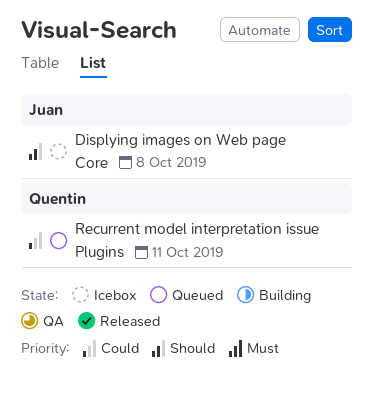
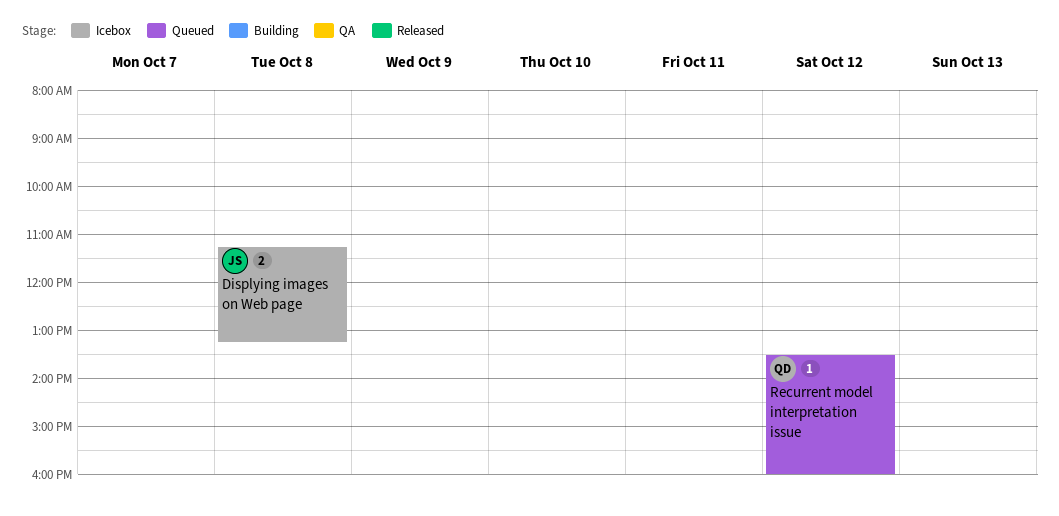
Recurrent model interpretation issue, day: Oct 11 -> Oct 12

